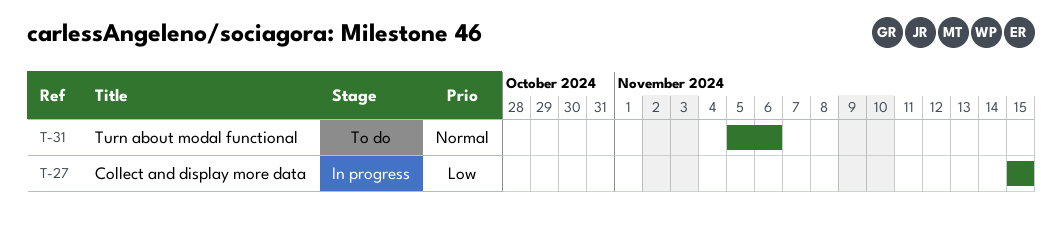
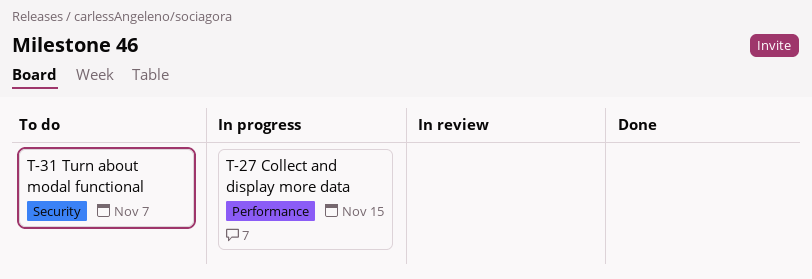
T-31, due: Nov 6 -> Nov 7

